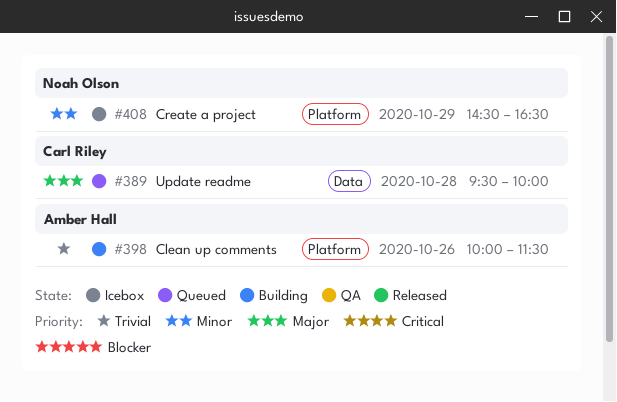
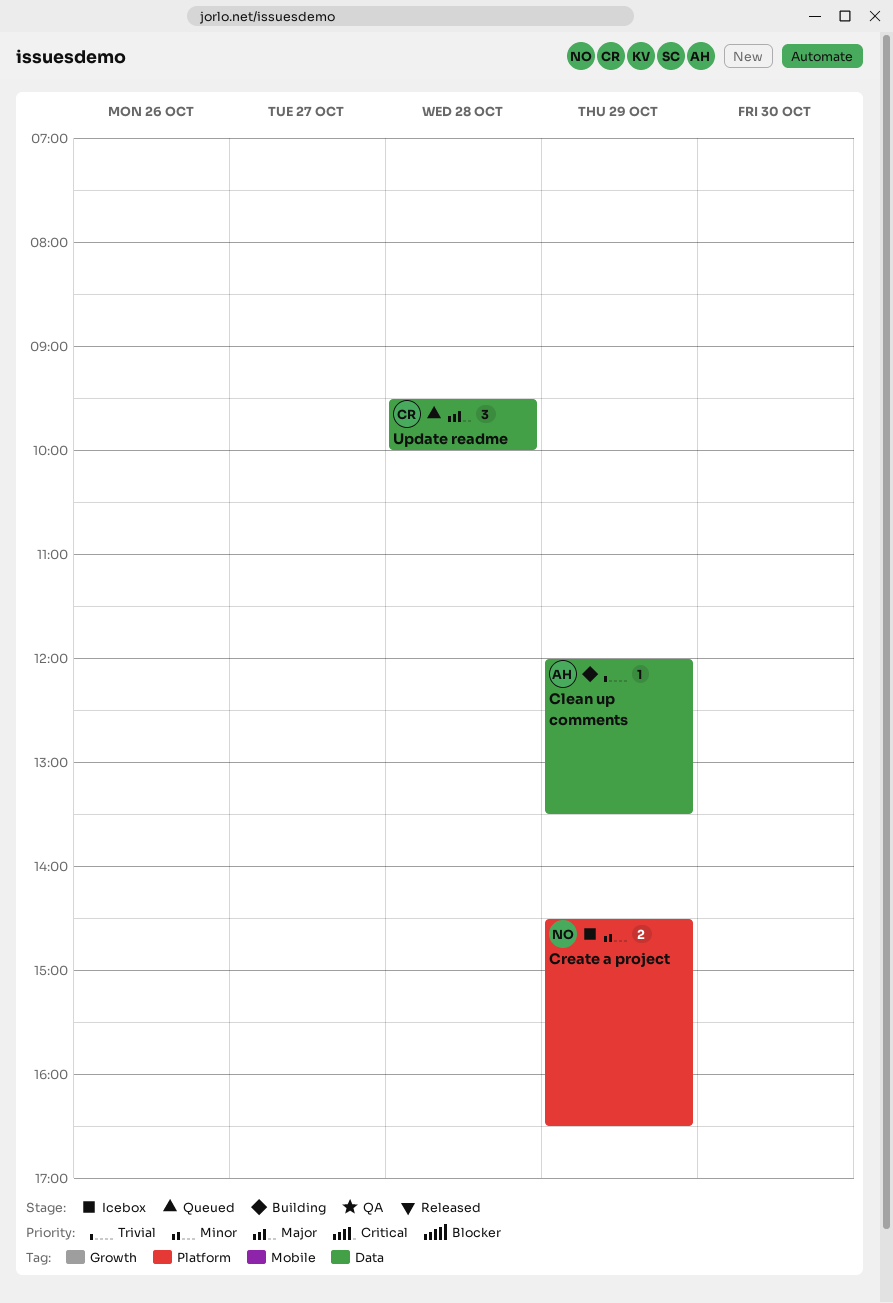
Clean up comments, label: Platform -> Data
Clean up comments, day: Oct 26 -> Oct 29
Clean up comments, begins: 10:00 -> 12:00
Clean up comments, ends: 11:30 -> 13:30

